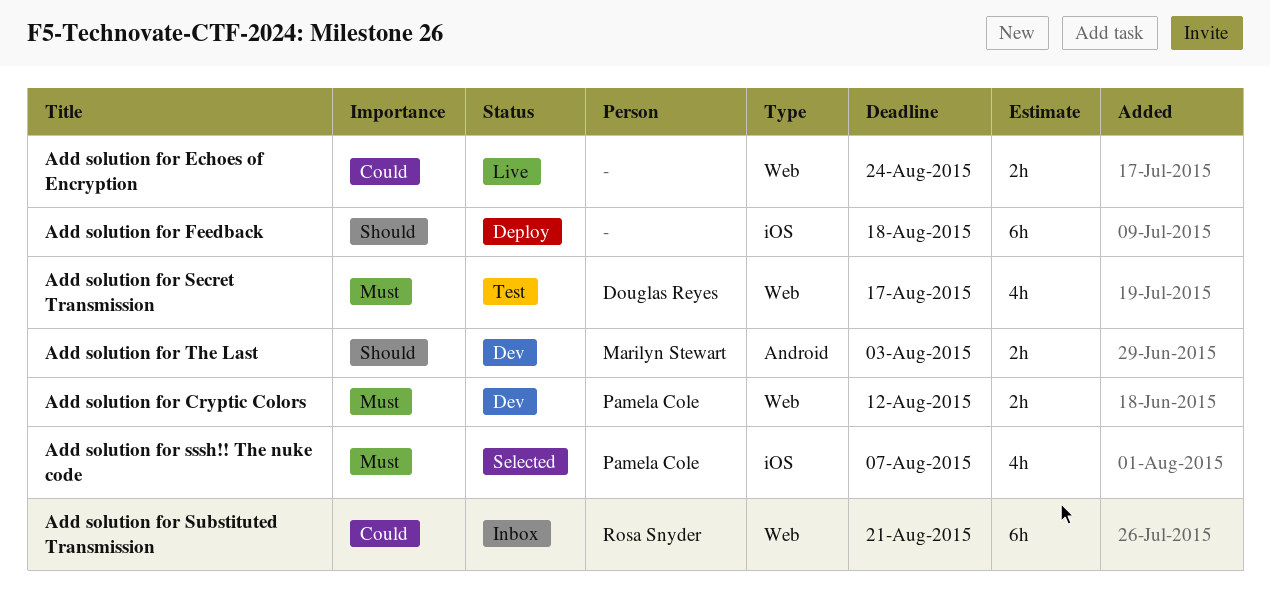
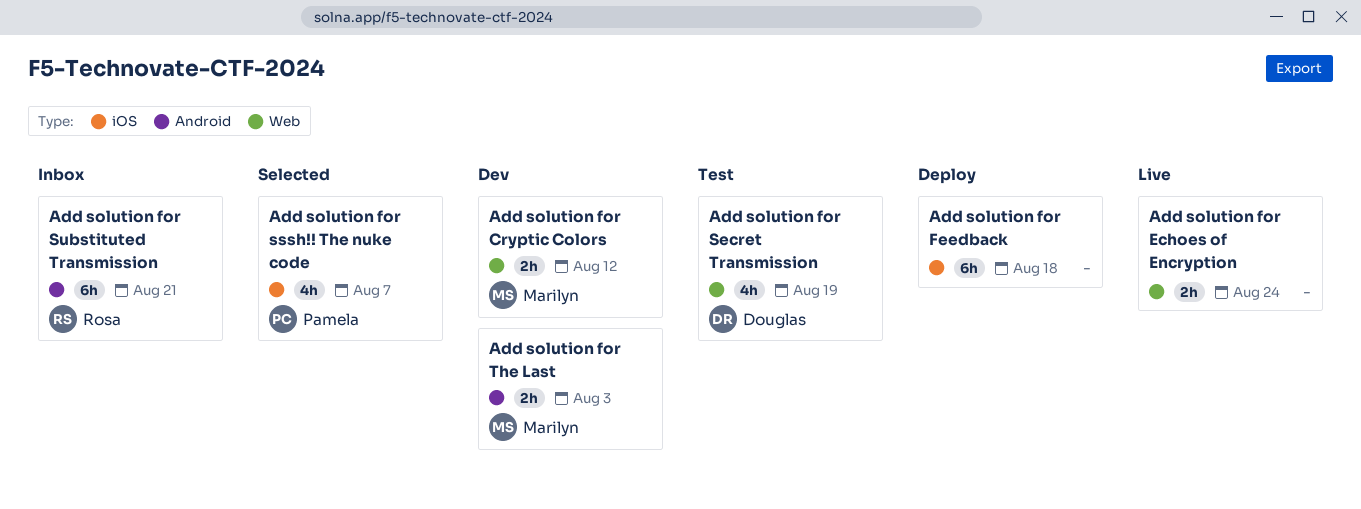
Add solution for Cryptic Colors, owner: Pamela Cole -> Marilyn Stewart
Add solution for Secret Transmission, due: Aug 17 -> Aug 19
Add solution for Substituted Transmission, label: Web -> Android

